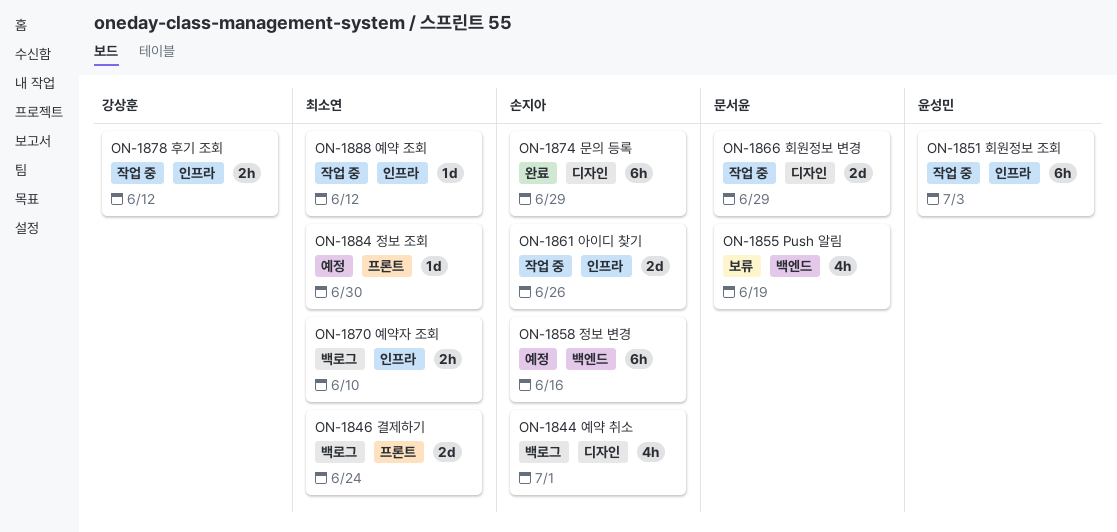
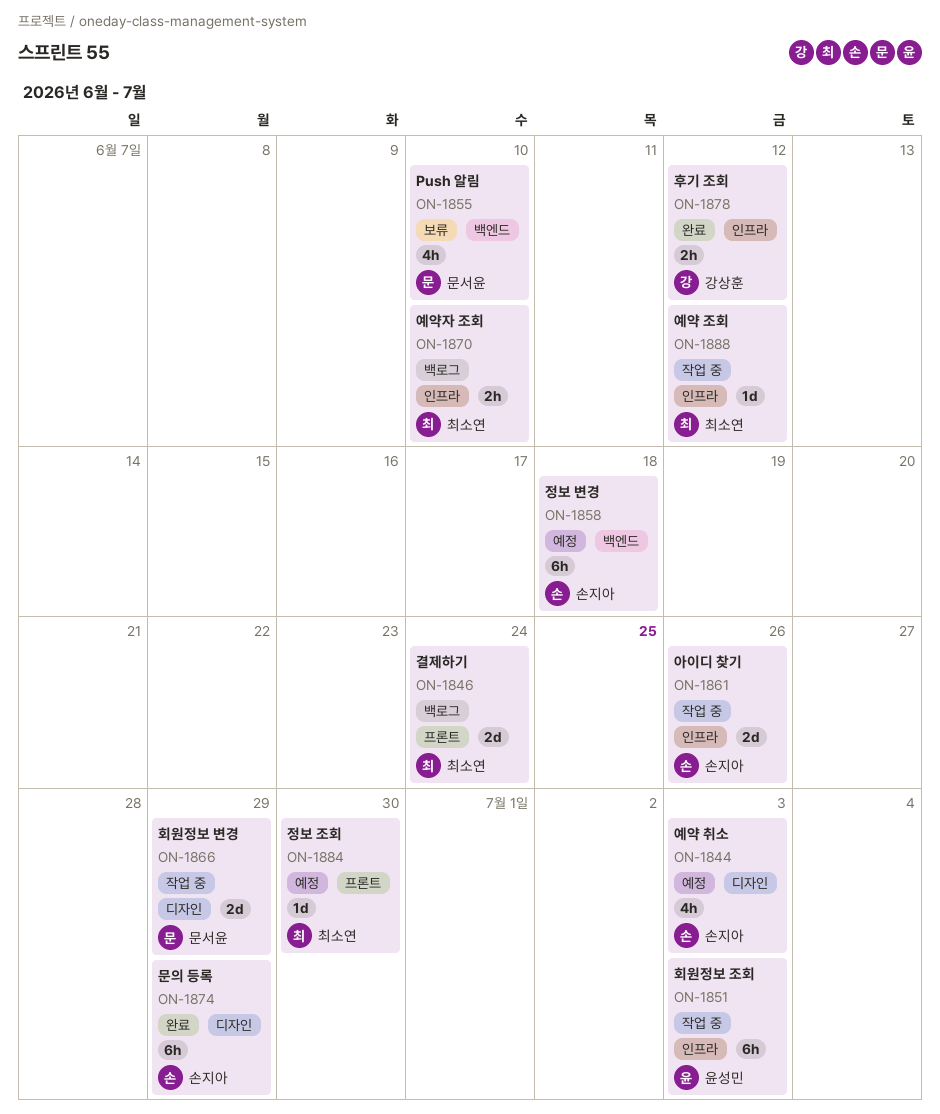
ON-1844, status: 백로그 -> 예정
ON-1844, due: Jul 1 -> Jul 3
ON-1855, due: Jun 19 -> Jun 10
ON-1858, due: Jun 16 -> Jun 18
ON-1878, status: 작업 중 -> 완료

